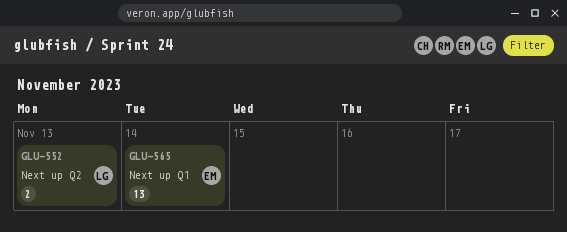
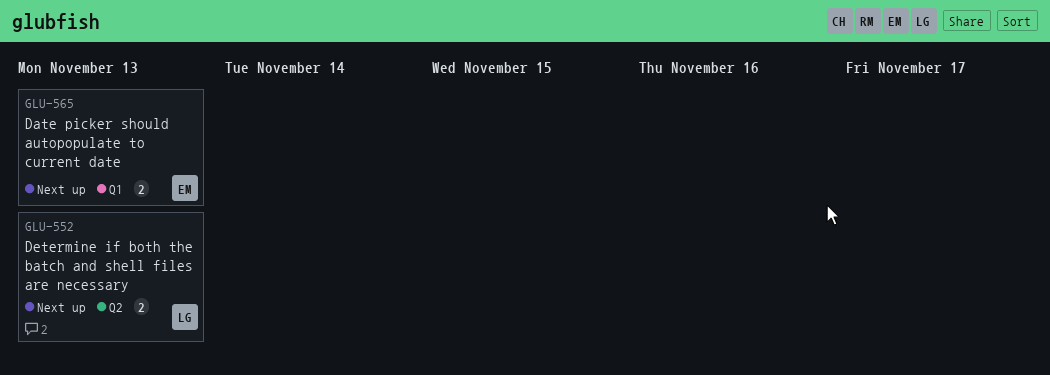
GLU-565, estimate: 13 -> 2
GLU-565, due: Nov 14 -> Nov 13

